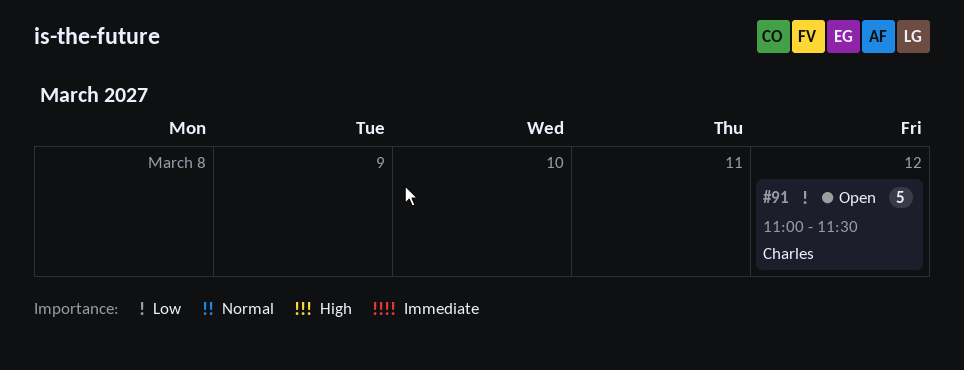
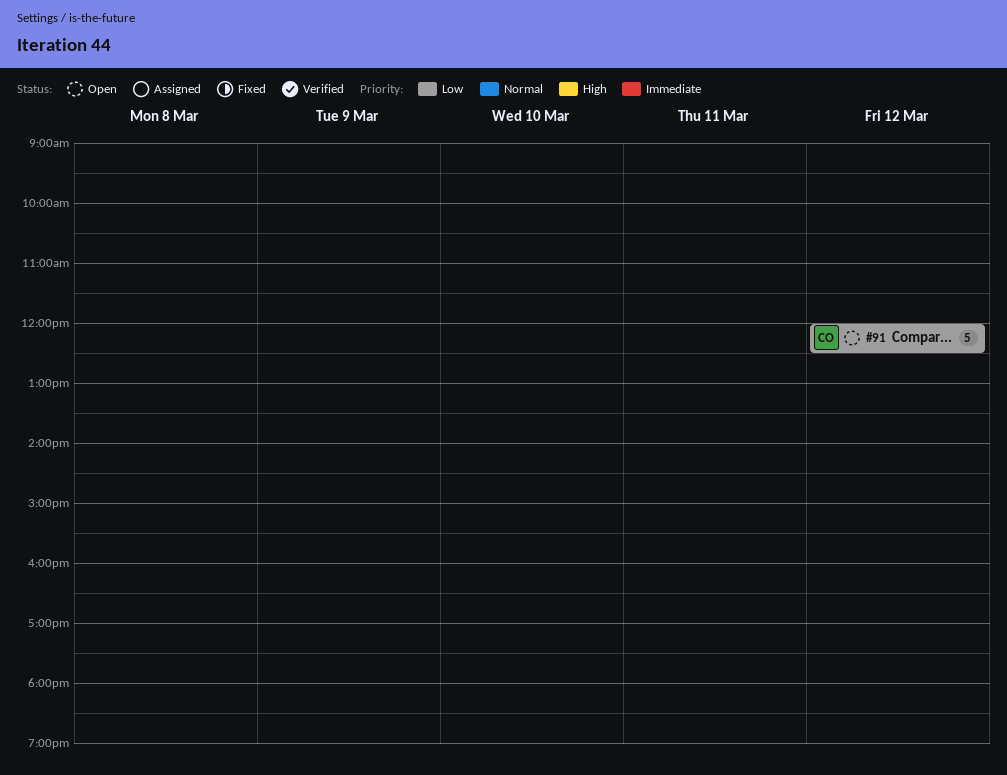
#91, begins: 11:00 -> 12:00
#91, ends: 11:30 -> 12:30

